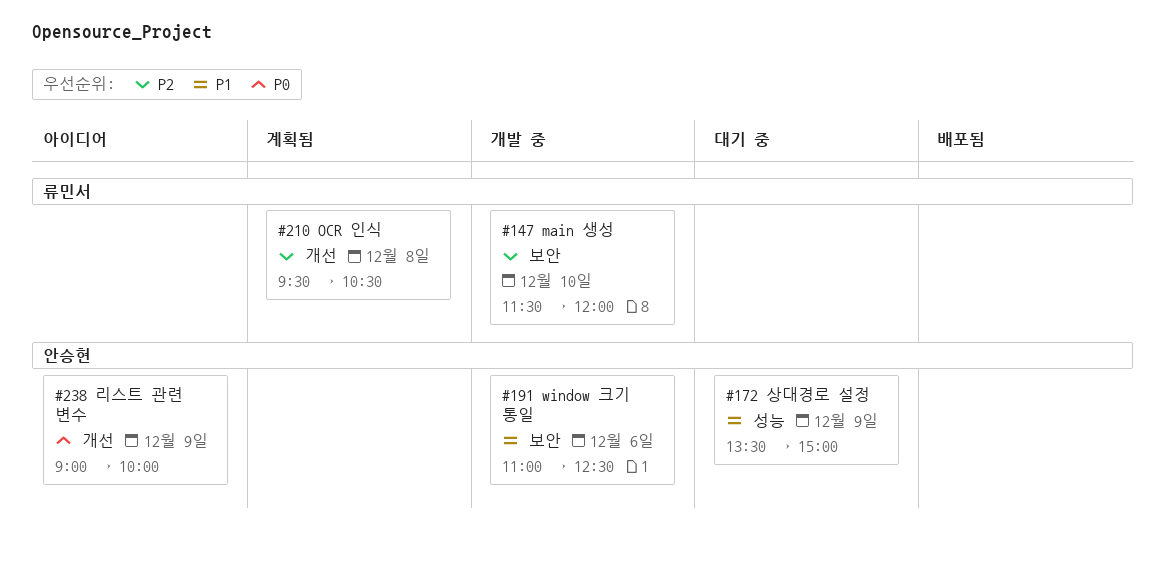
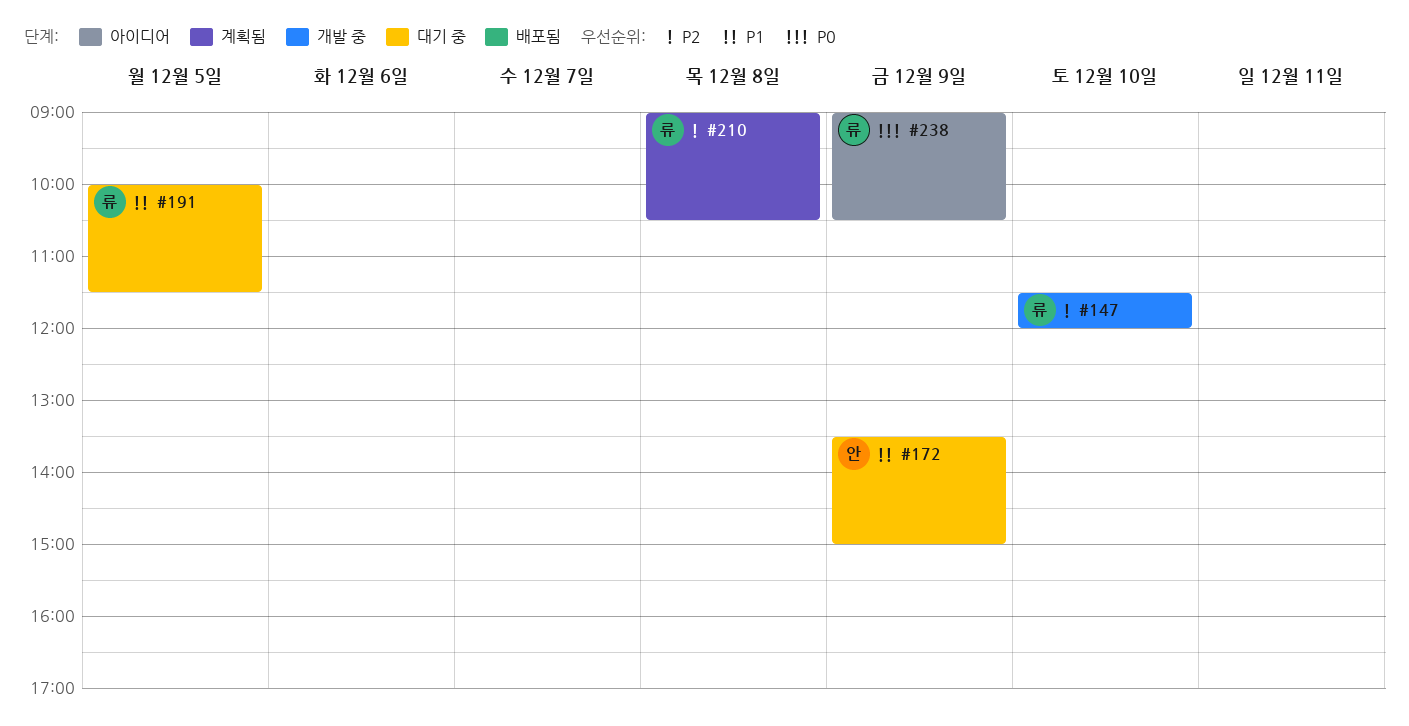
#191, status: 개발 중 -> 대기 중
#191, owner: 안승현 -> 류민서
#191, day: Dec 6 -> Dec 5
#191, begins: 11:00 -> 10:00
#191, ends: 12:30 -> 11:30
#210, begins: 09:30 -> 09:00
#238, owner: 안승현 -> 류민서
#238, ends: 10:00 -> 10:30

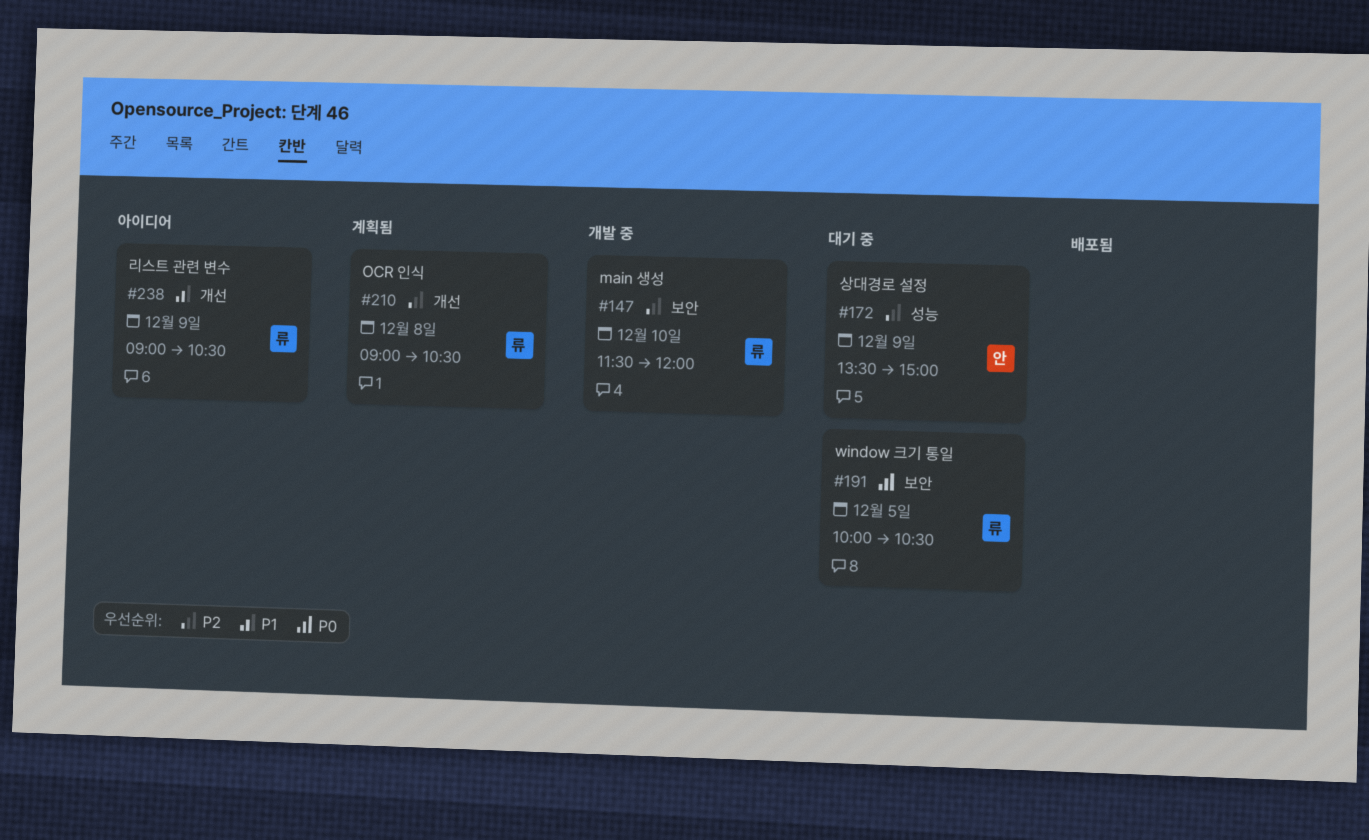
#172, priority: P1 -> P2
#191, priority: P1 -> P0
#191, ends: 11:30 -> 10:30
#238, priority: P0 -> P1

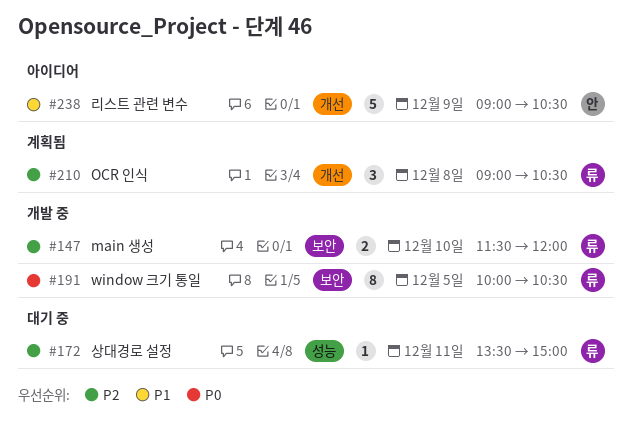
#172, owner: 안 -> 류
#172, day: Dec 9 -> Dec 11
#191, status: 대기 중 -> 개발 중
#238, owner: 류 -> 안

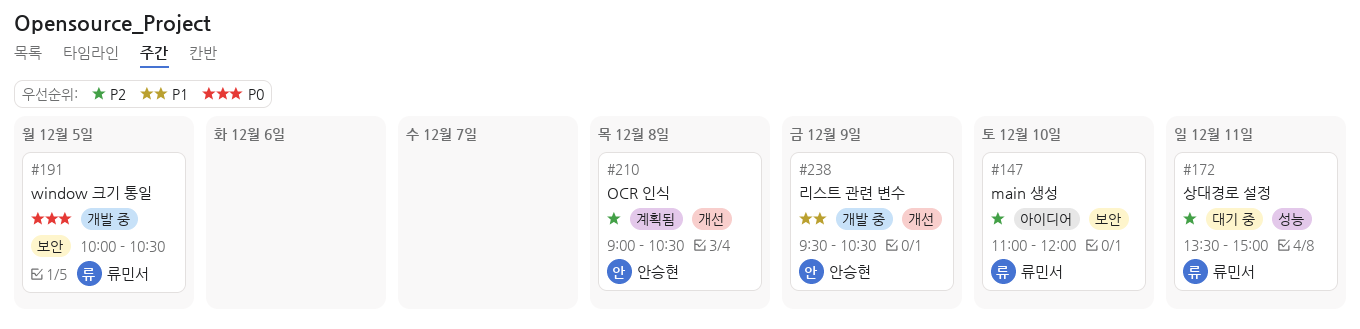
#147, status: 개발 중 -> 아이디어
#147, begins: 11:30 -> 11:00
#210, owner: 류민서 -> 안승현
#238, status: 아이디어 -> 개발 중
#238, begins: 09:00 -> 09:30

